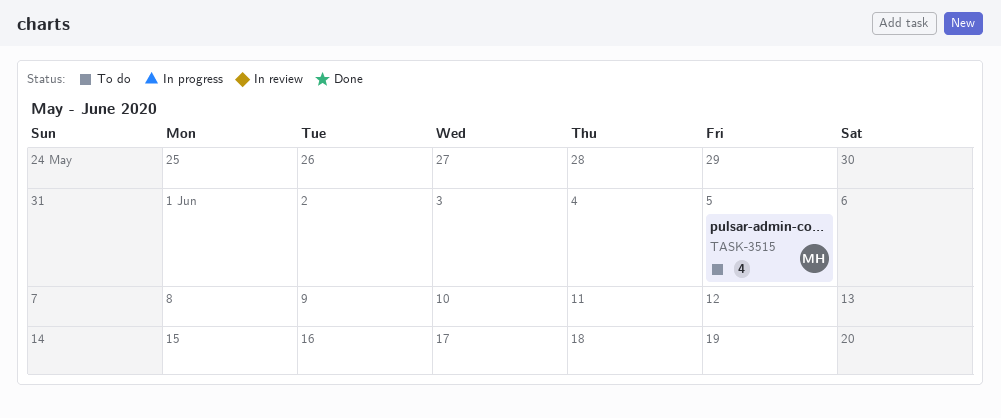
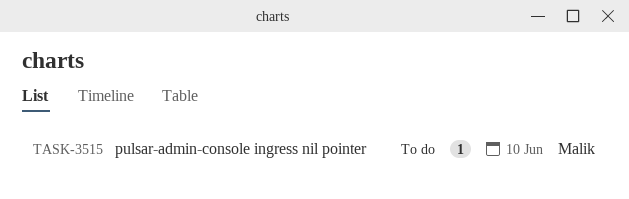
TASK-3515, estimate: 4 -> 1
TASK-3515, due: Jun 5 -> Jun 10

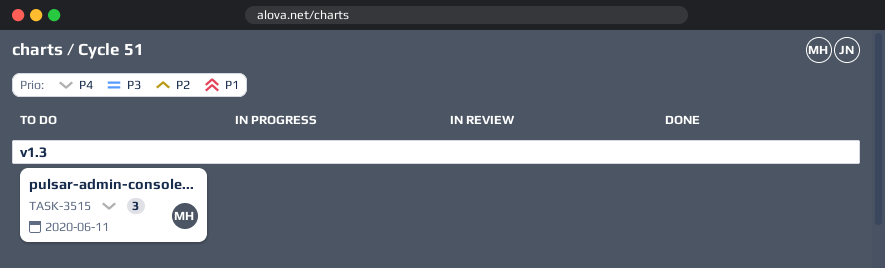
TASK-3515, estimate: 1 -> 3
TASK-3515, due: Jun 10 -> Jun 11

